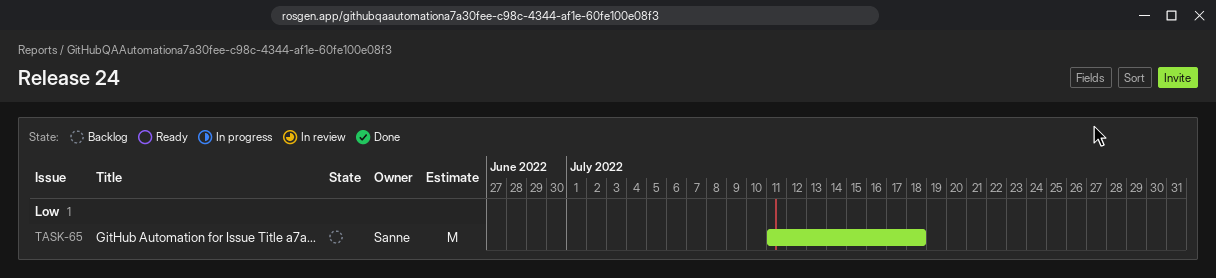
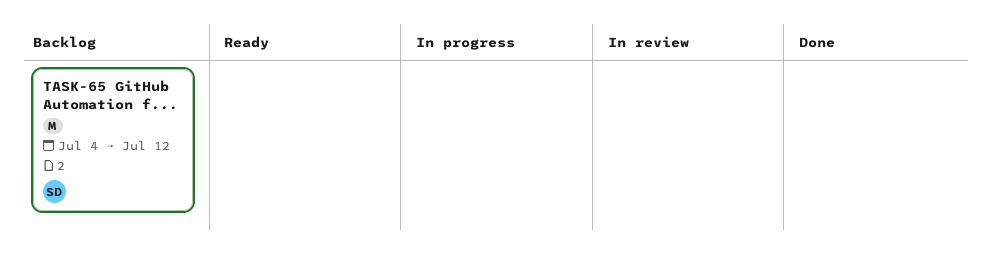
TASK-65, start: Jul 11 -> Jul 4
TASK-65, due: Jul 18 -> Jul 12

